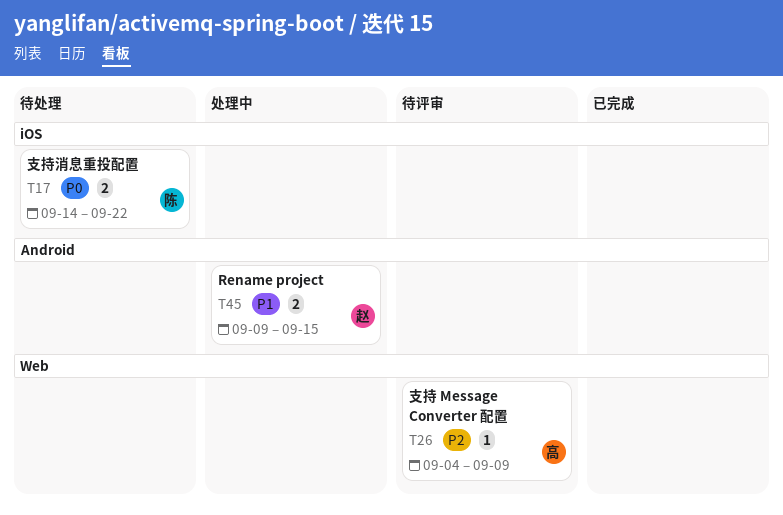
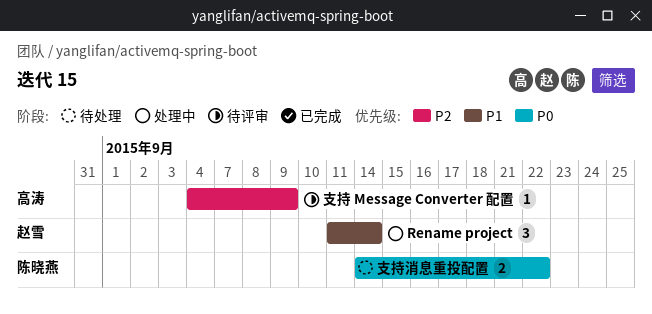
Rename project, estimate: 2 -> 3
Rename project, start: Sep 9 -> Sep 11
Rename project, due: Sep 15 -> Sep 14

